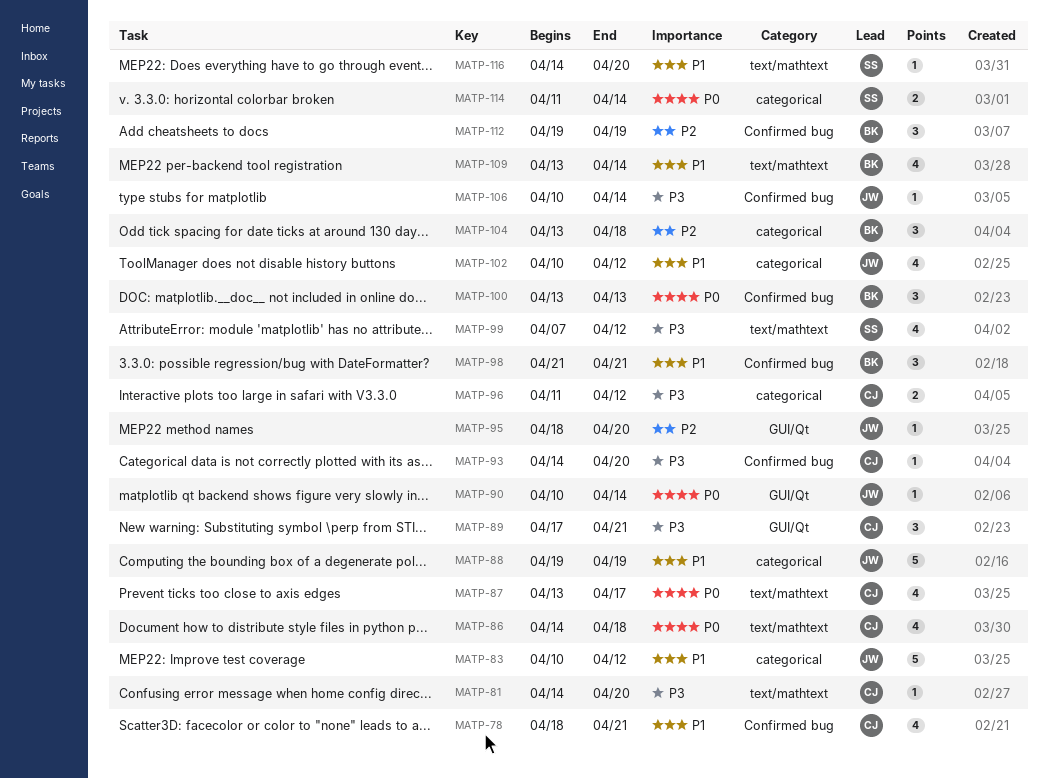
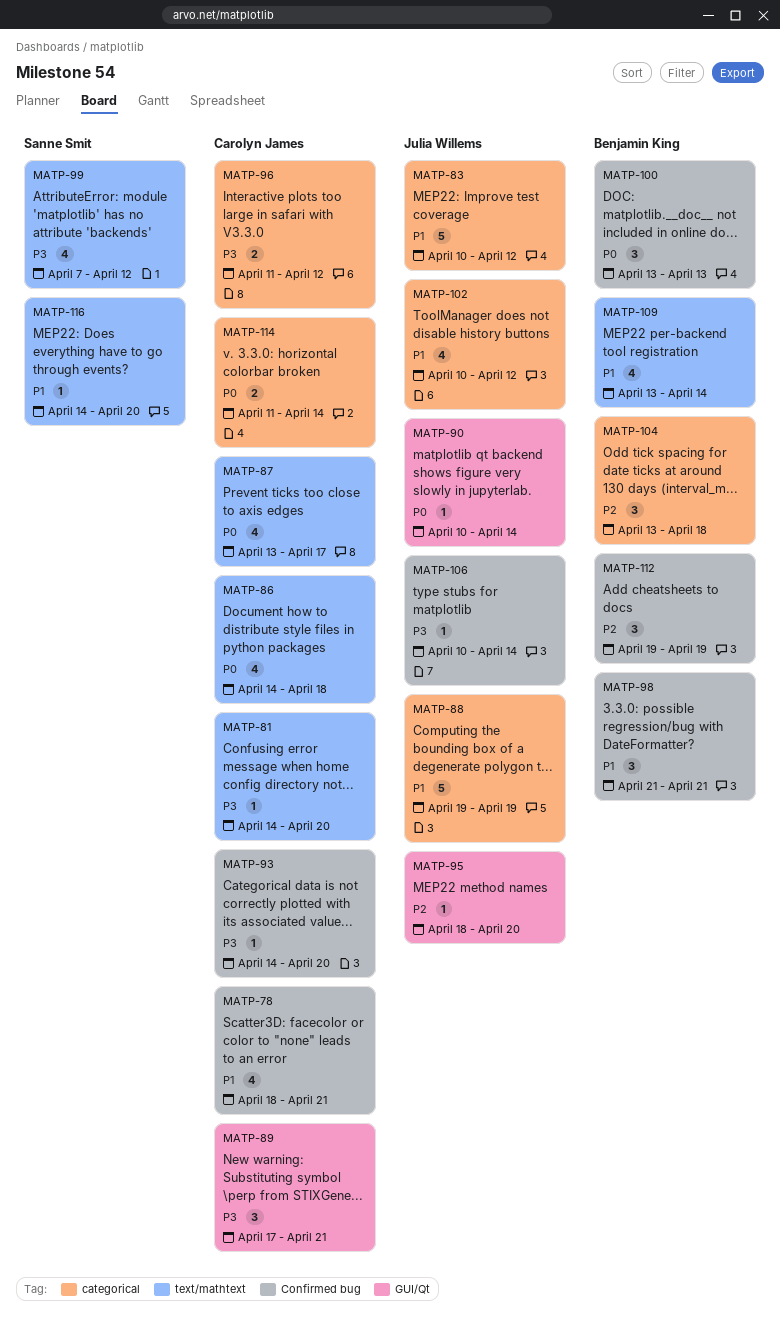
MATP-114, owner: Sanne Smit -> Carolyn James

